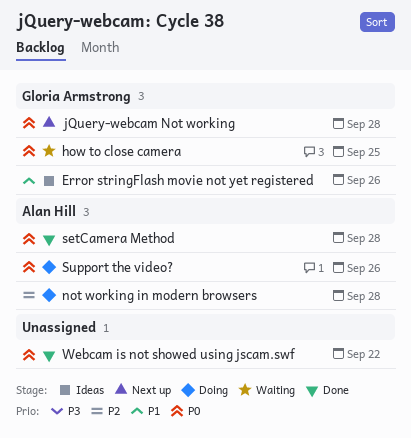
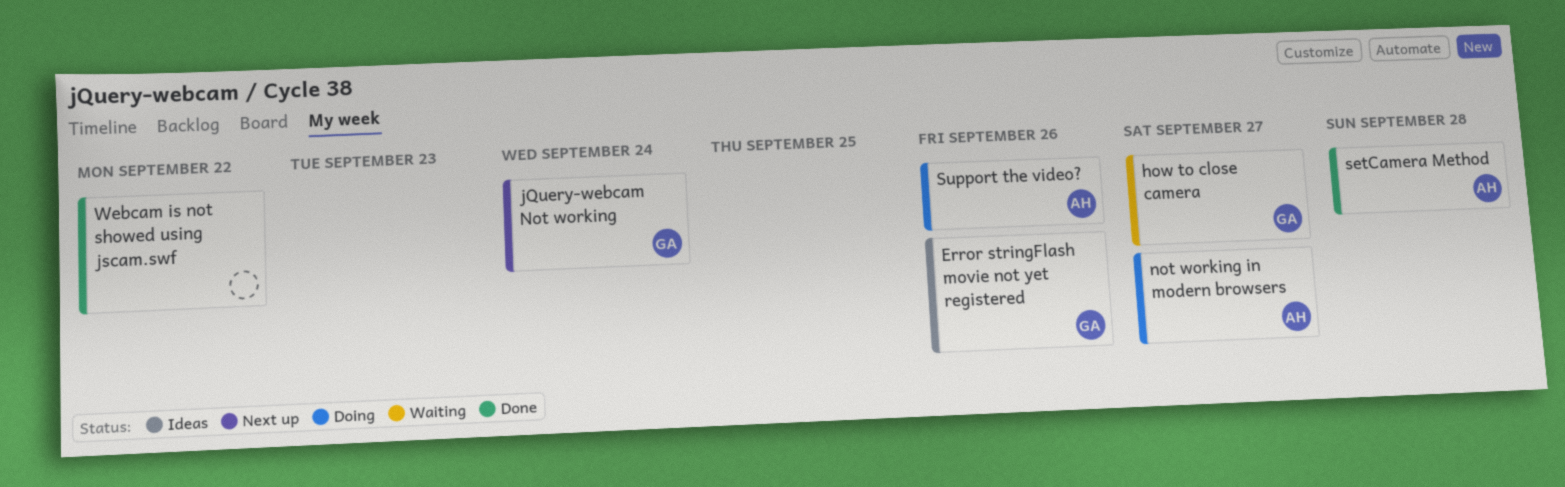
how to close camera, due: Sep 25 -> Sep 27
jQuery-webcam Not working, due: Sep 28 -> Sep 24
not working in modern browsers, due: Sep 28 -> Sep 27

